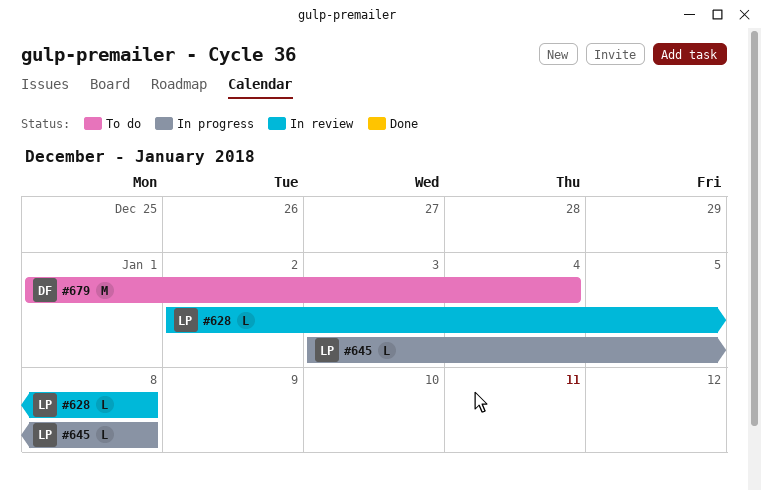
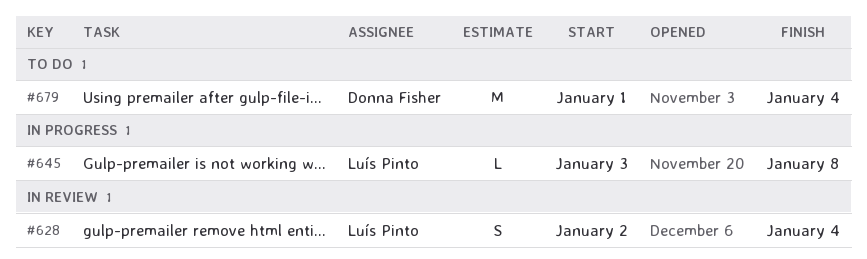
#628, estimate: L -> S
#628, due: Jan 8 -> Jan 4

